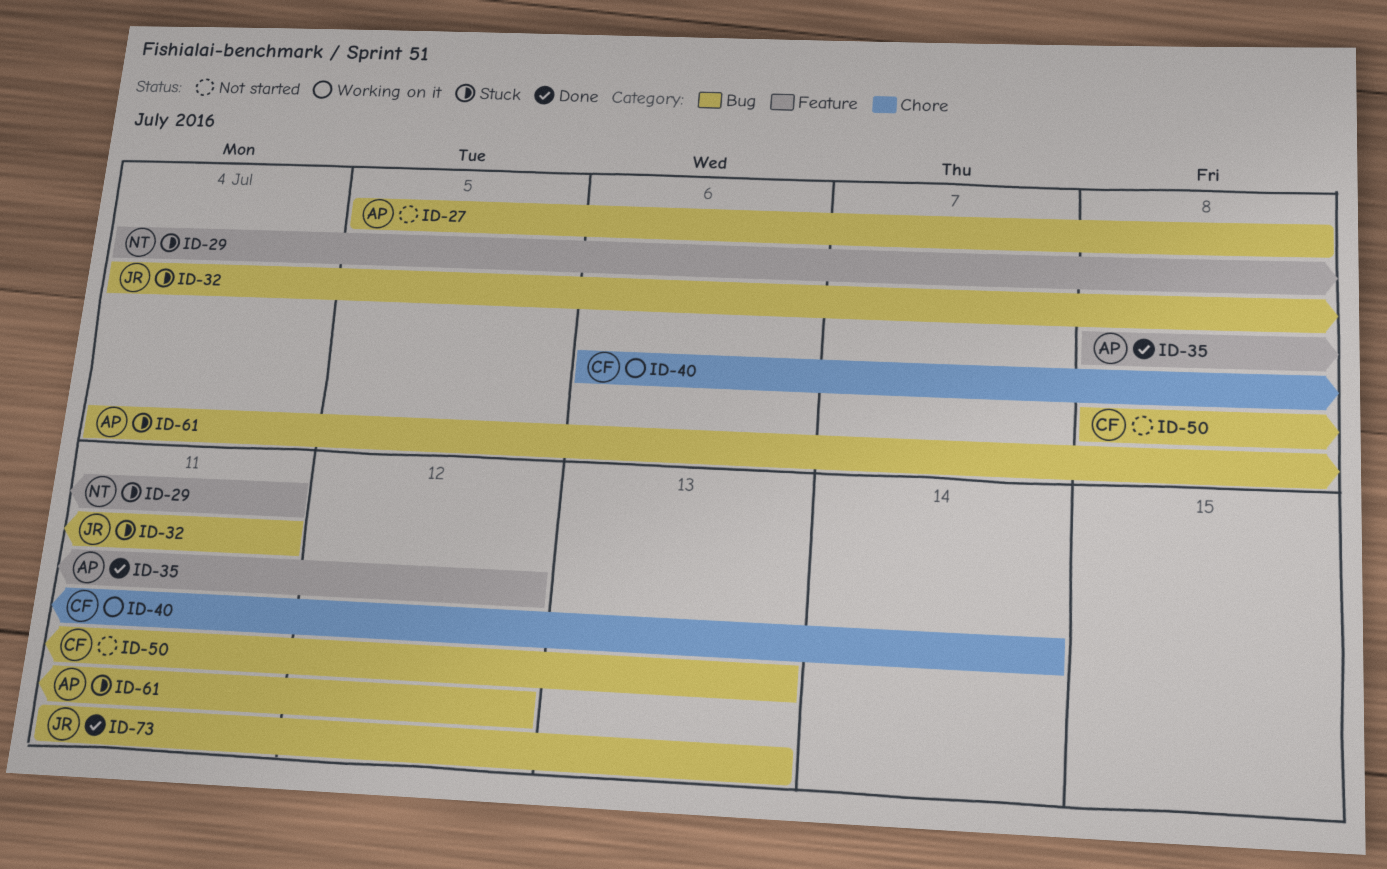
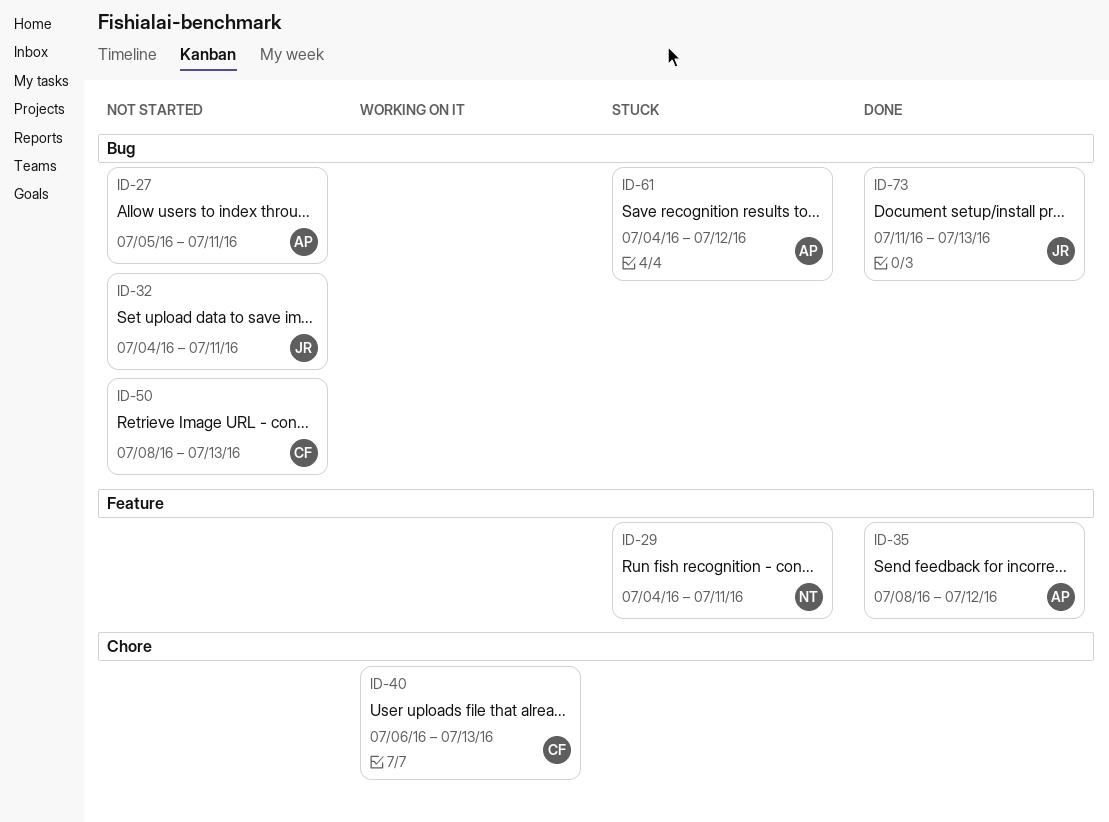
ID-27, due: Jul 8 -> Jul 11
ID-32, status: Stuck -> Not started
ID-40, due: Jul 14 -> Jul 13

